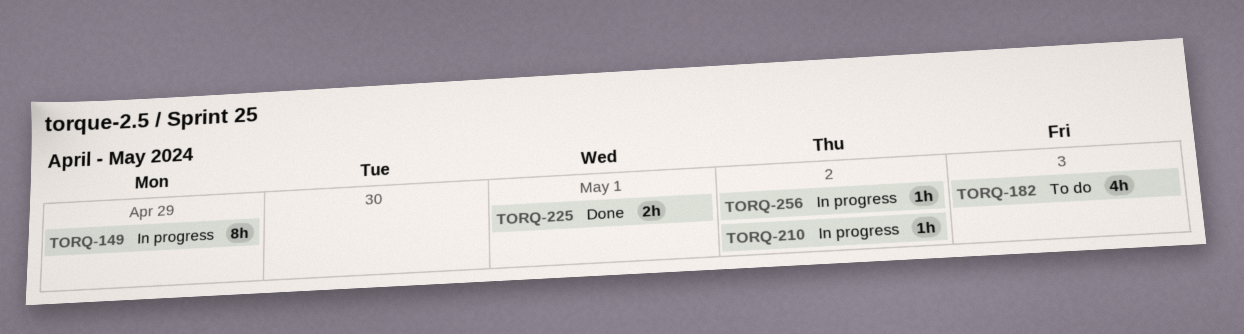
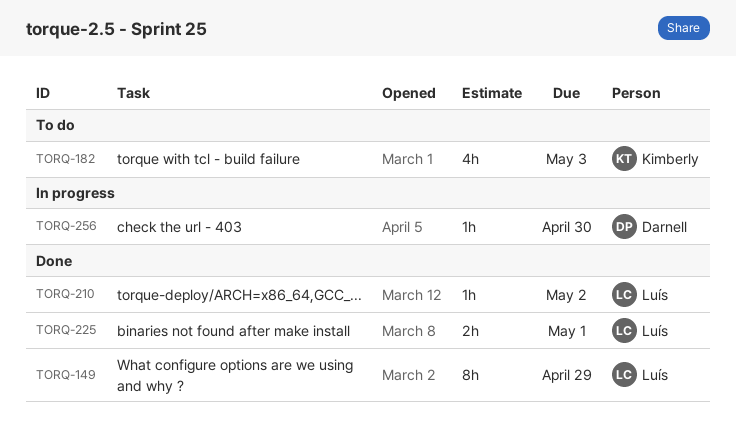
TORQ-149, status: In progress -> Done
TORQ-210, status: In progress -> Done
TORQ-256, due: May 2 -> Apr 30

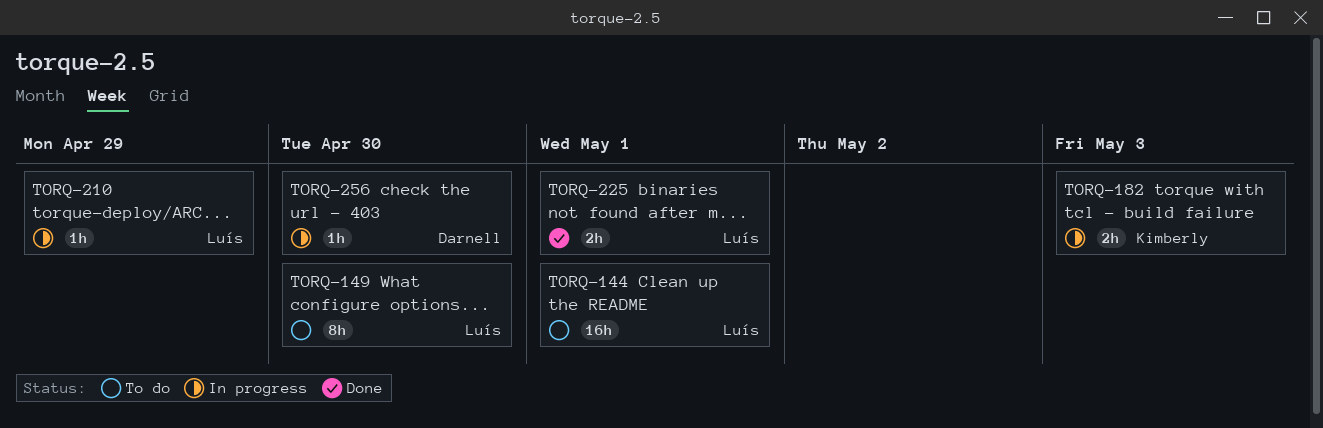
TORQ-144: none -> present
TORQ-149, status: Done -> To do
TORQ-149, due: Apr 29 -> Apr 30
TORQ-182, status: To do -> In progress
TORQ-182, estimate: 4h -> 2h
TORQ-210, status: Done -> In progress
TORQ-210, due: May 2 -> Apr 29

